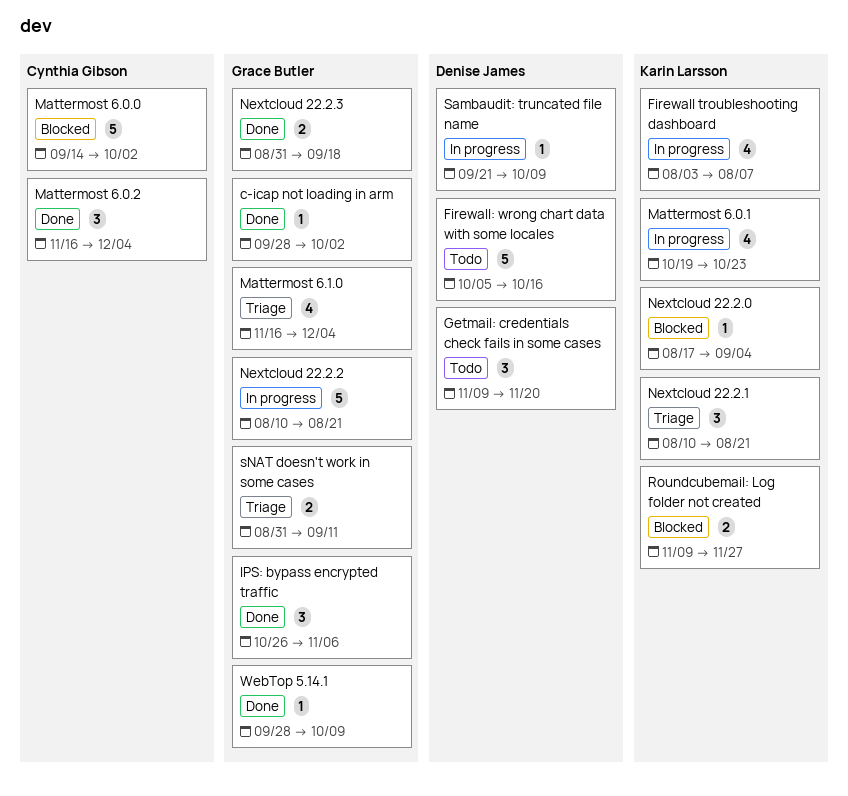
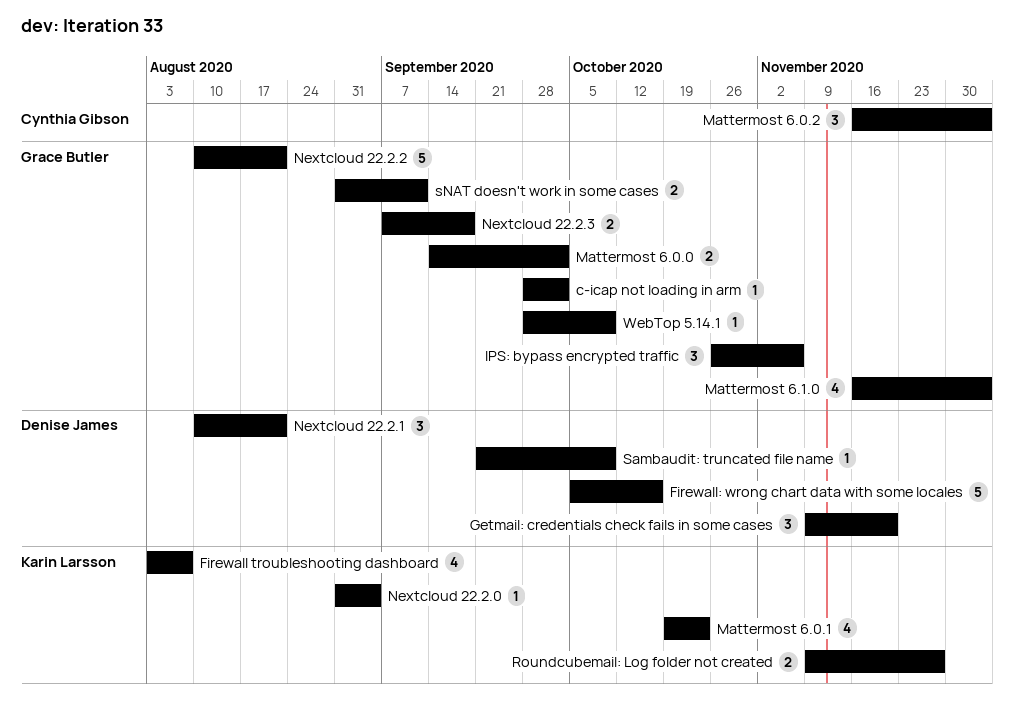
Mattermost 6.0.0, owner: Cynthia Gibson -> Grace Butler
Mattermost 6.0.0, estimate: 5 -> 2
Nextcloud 22.2.0, start: Aug 17 -> Aug 31
Nextcloud 22.2.1, owner: Karin Larsson -> Denise James
Nextcloud 22.2.3, start: Aug 31 -> Sep 7

